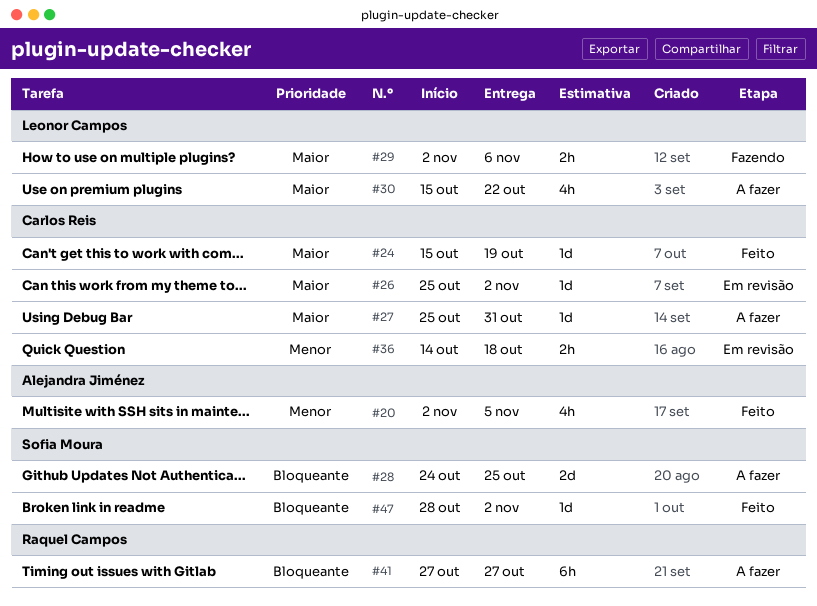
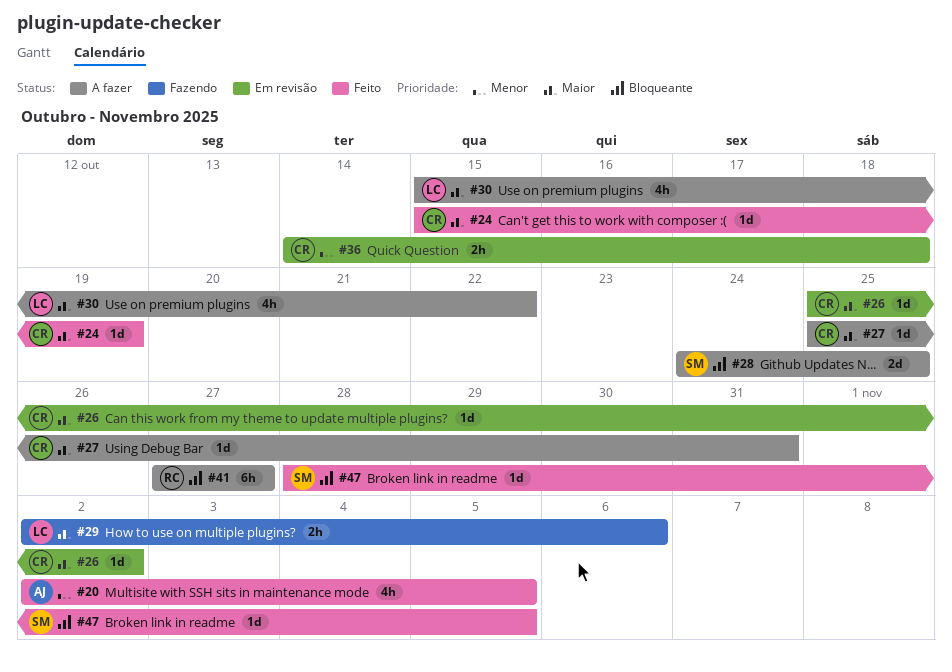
#47, due: Nov 2 -> Nov 5

